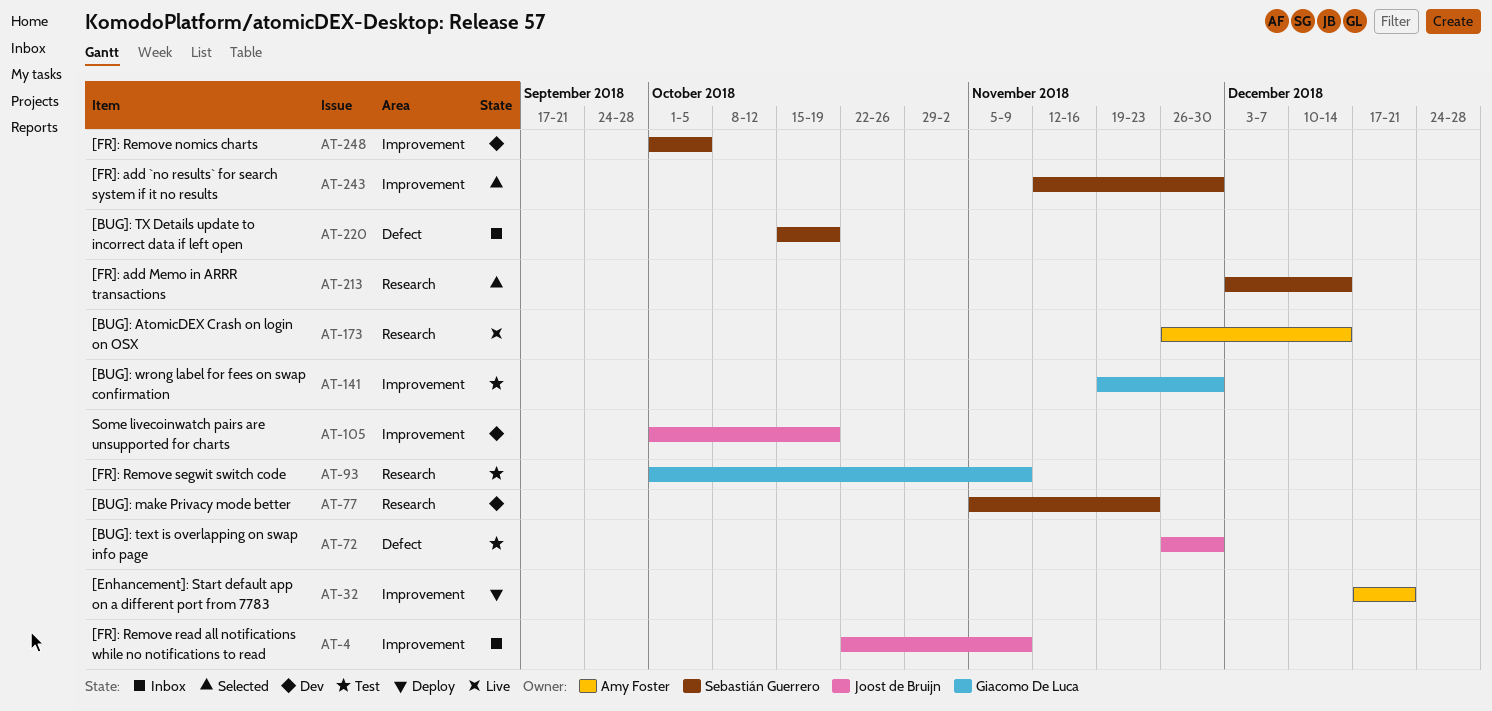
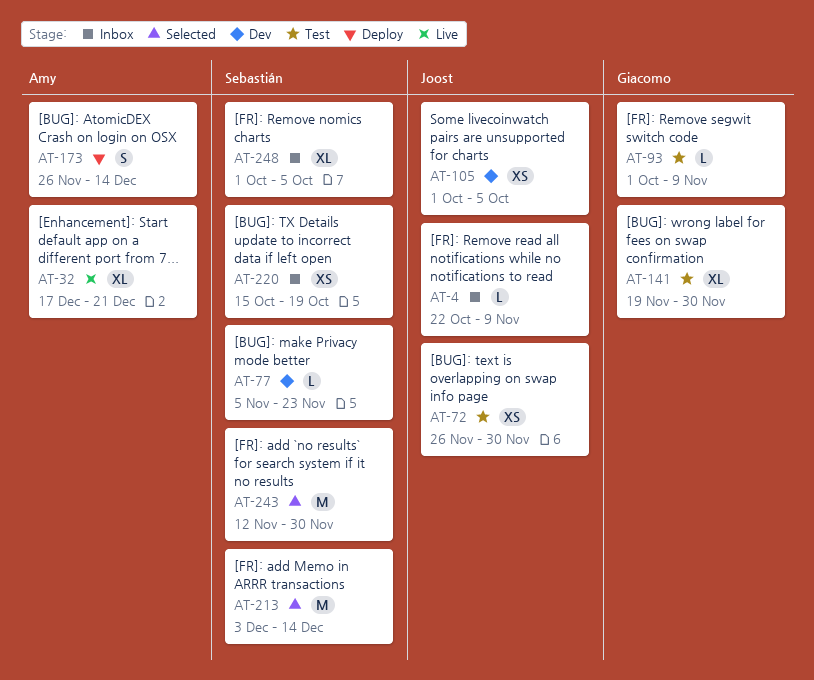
AT-32, status: Deploy -> Live
AT-105, due: Oct 19 -> Oct 5
AT-173, status: Live -> Deploy
AT-248, status: Dev -> Inbox

